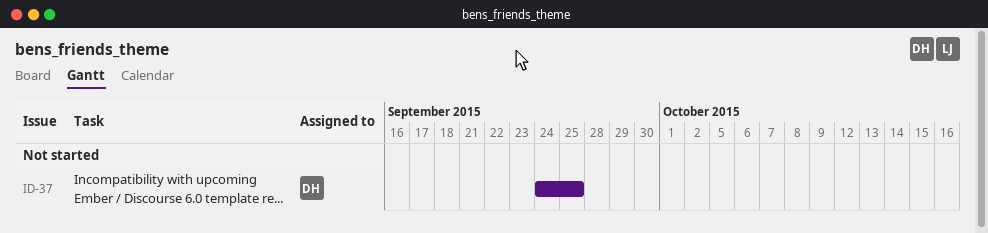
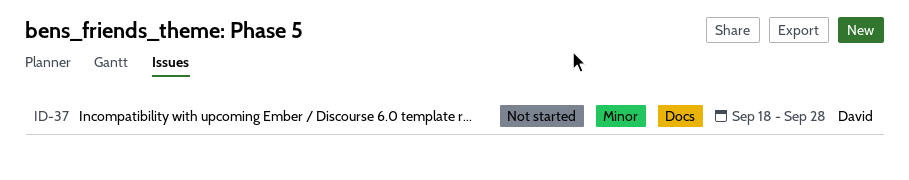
ID-37, start: Sep 24 -> Sep 18
ID-37, due: Sep 25 -> Sep 28

